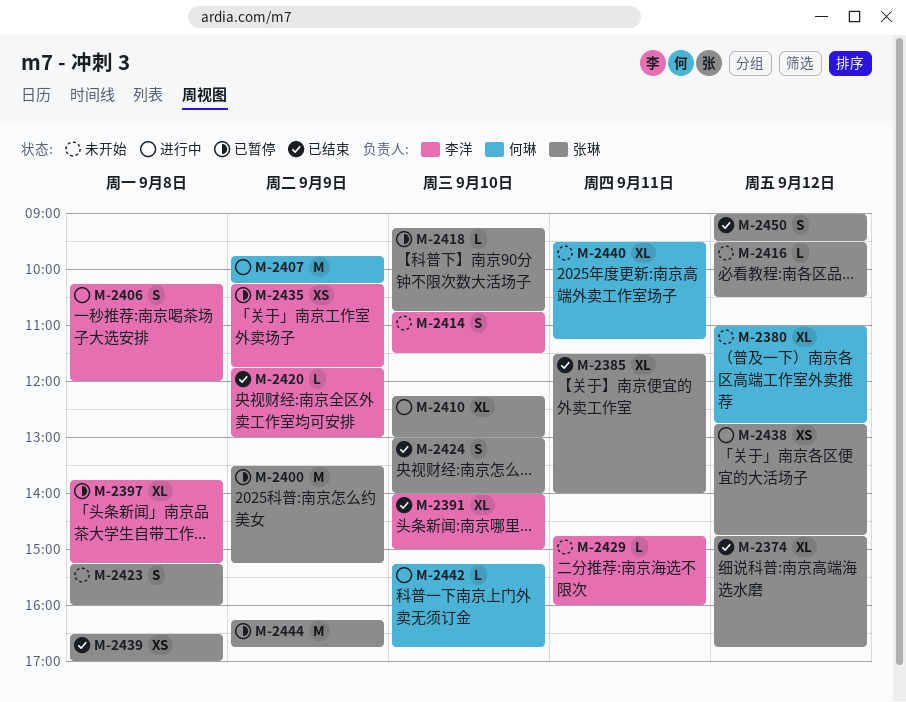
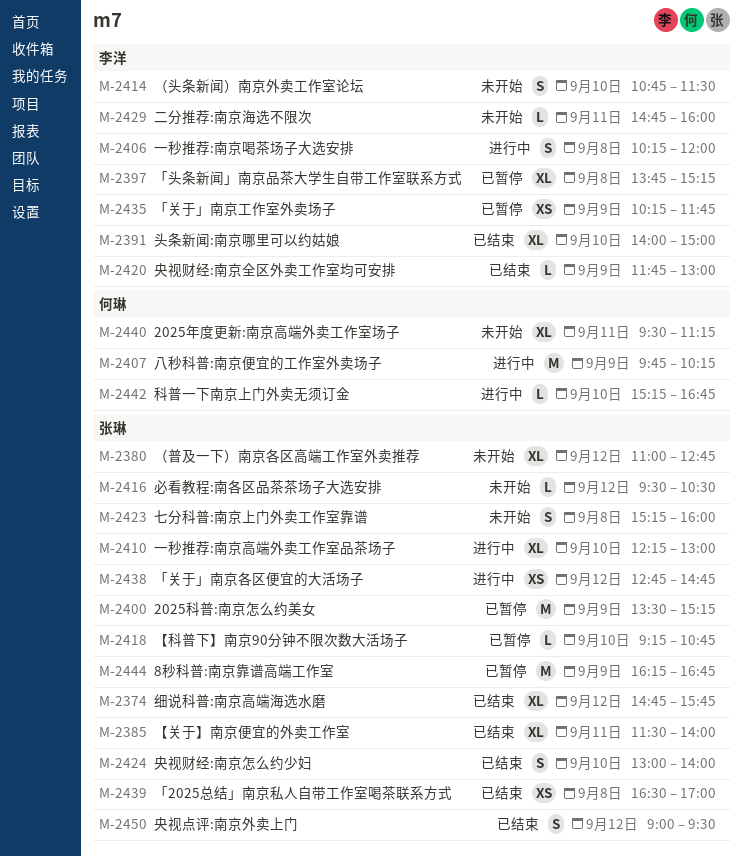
M-2374, ends: 16:45 -> 15:45
M-2380, owner: 何琳 -> 张琳

